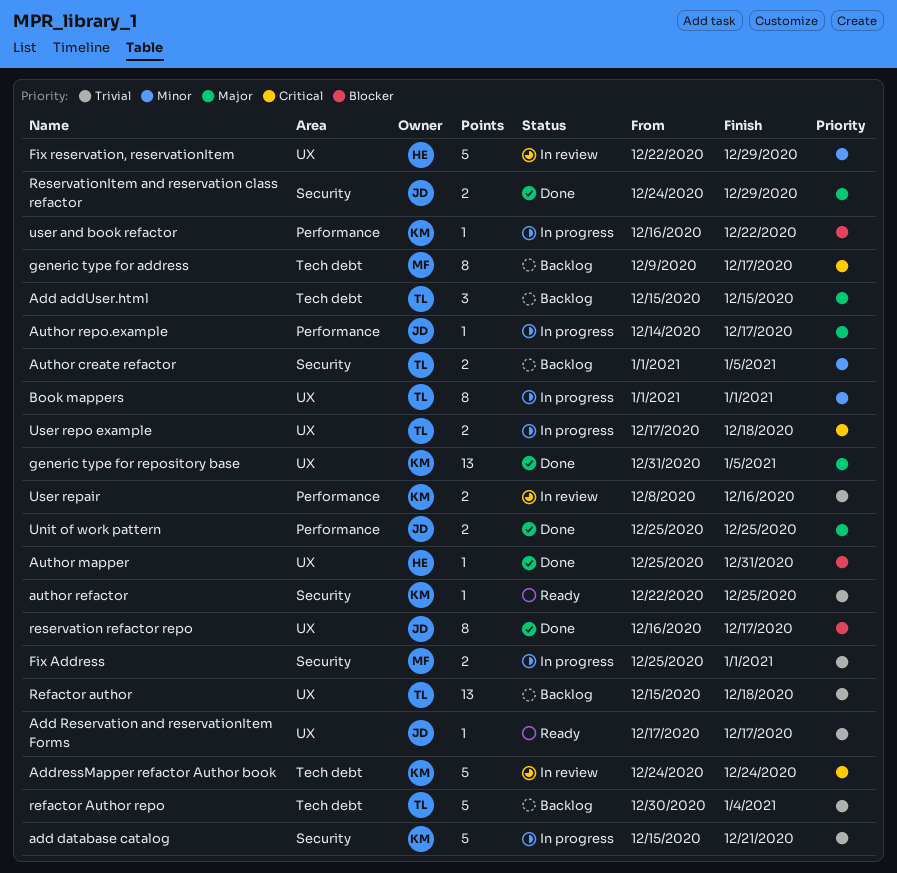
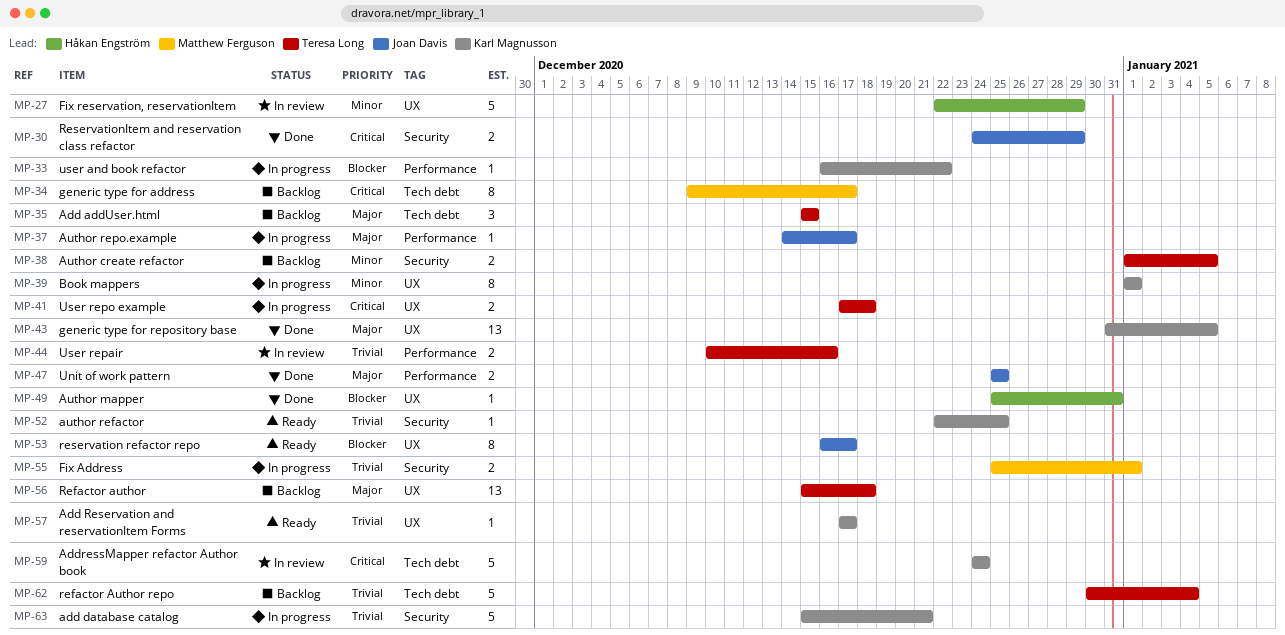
Add Reservation and reservationItem Forms, owner: Joan Davis -> Karl Magnusson
Book mappers, owner: Teresa Long -> Karl Magnusson
Refactor author, priority: Trivial -> Major
reservation refactor repo, status: Done -> Ready
ReservationItem and reservation class refactor, priority: Major -> Critical
User repair, owner: Karl Magnusson -> Teresa Long
User repair, start: Dec 8 -> Dec 10

